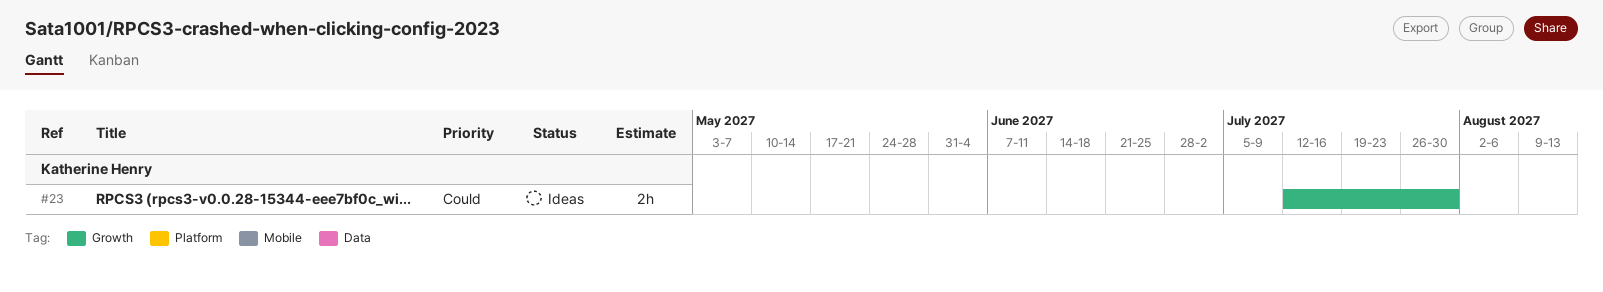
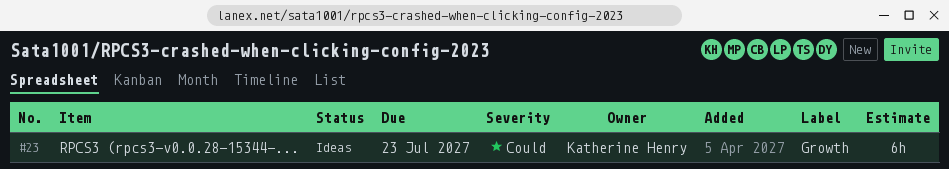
#23, estimate: 2h -> 6h
#23, due: Jul 30 -> Jul 23

